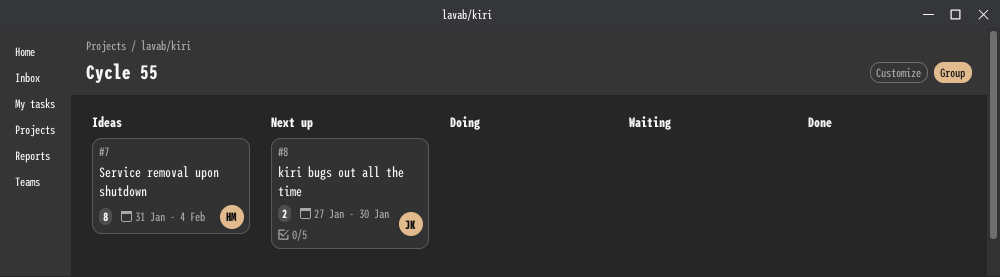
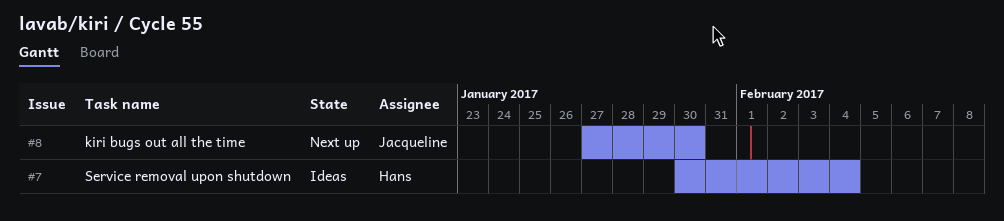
#7, start: Jan 31 -> Jan 30

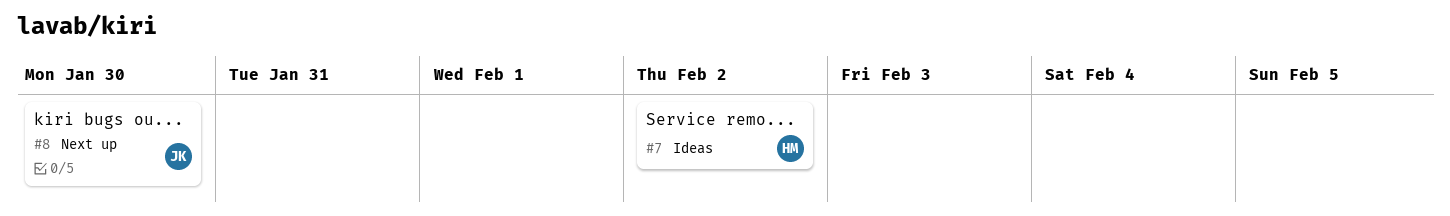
#7, due: Feb 4 -> Feb 2

